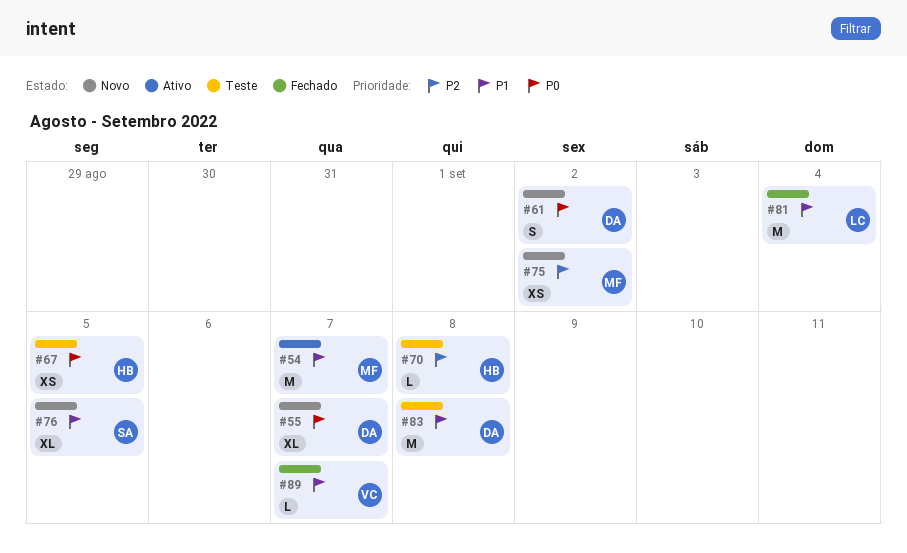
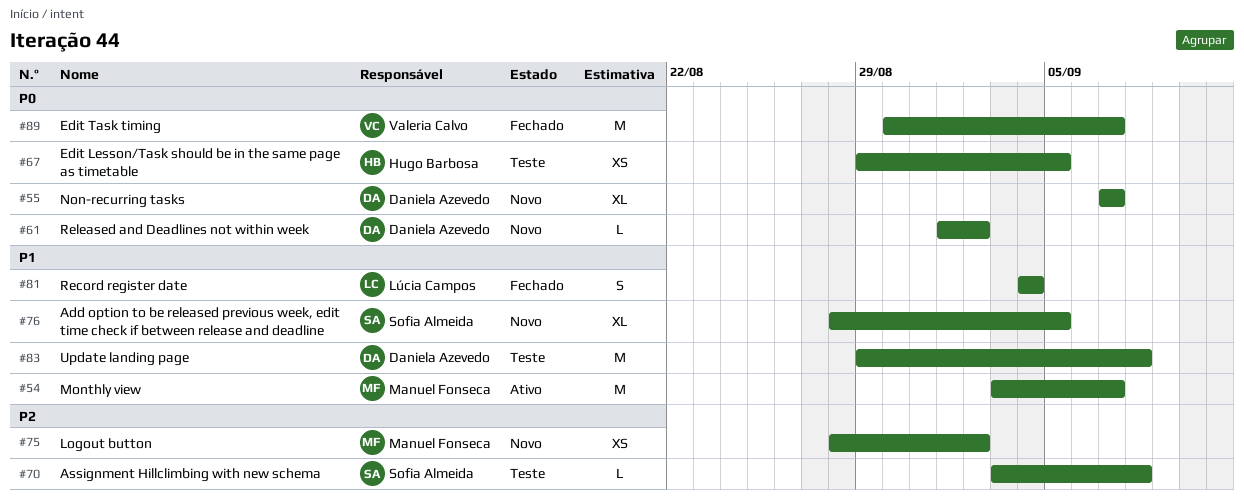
#61, estimate: S -> L
#70, owner: Hugo Barbosa -> Sofia Almeida
#81, estimate: M -> S
#89, priority: P1 -> P0
#89, estimate: L -> M

